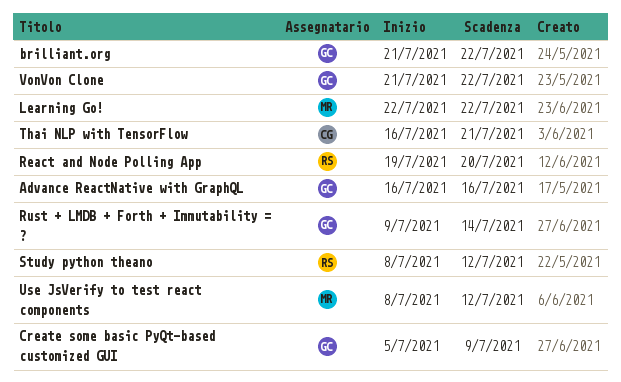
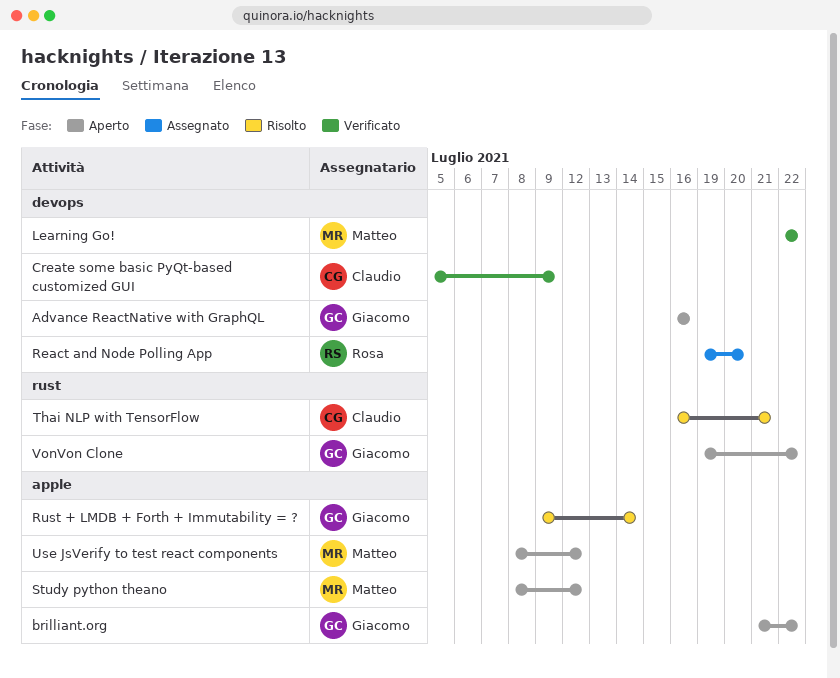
Create some basic PyQt-based customized GUI, owner: Giacomo -> Claudio
Study python theano, owner: Rosa -> Matteo
VonVon Clone, start: Jul 21 -> Jul 19

